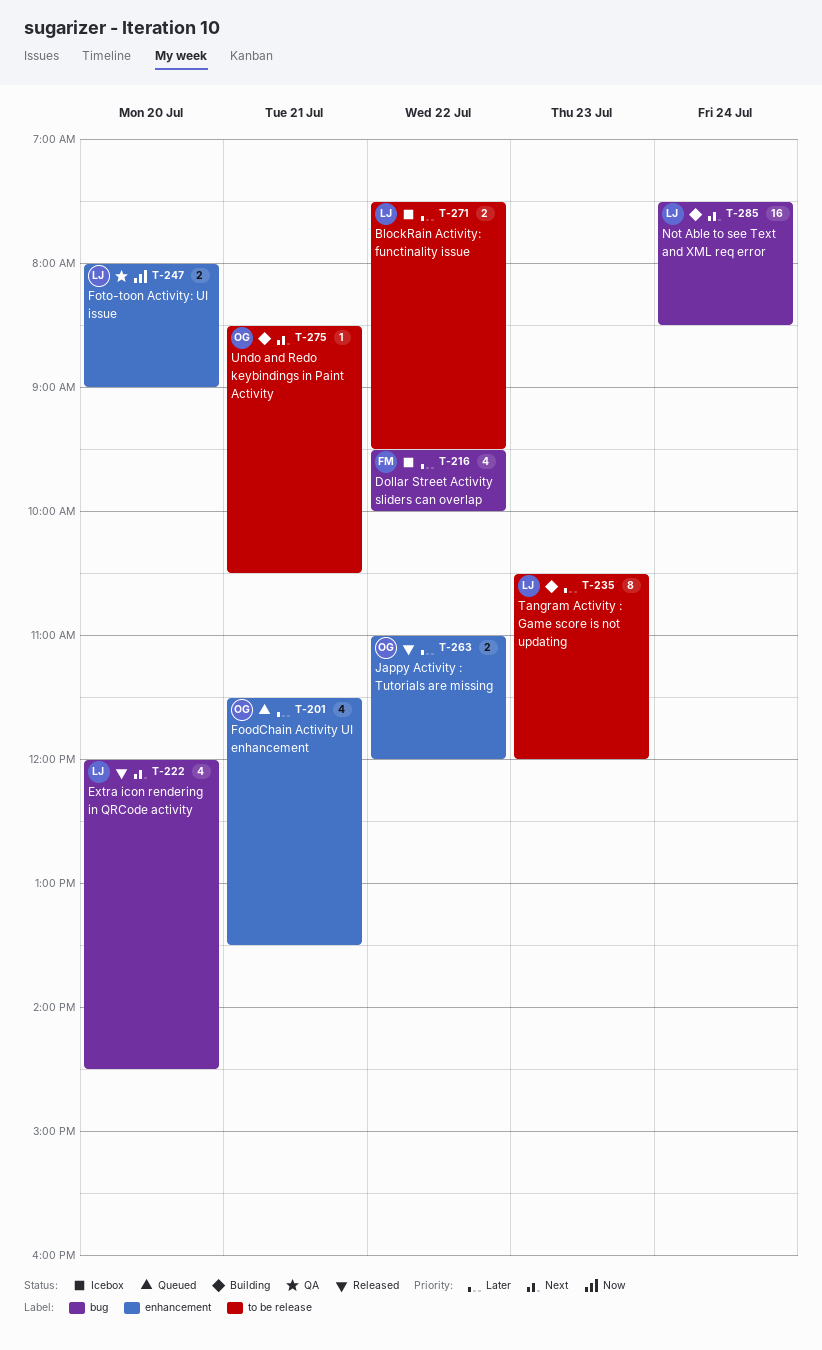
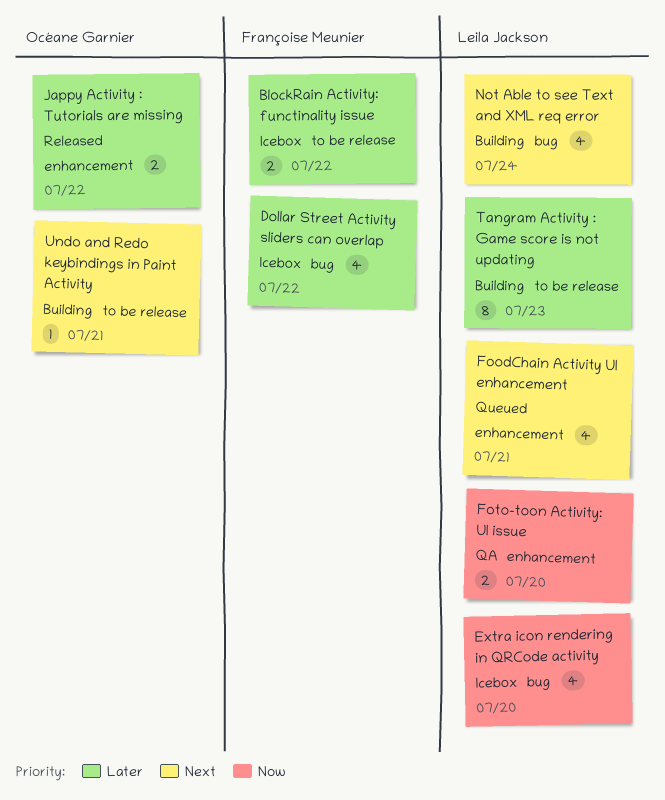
BlockRain Activity: functinality issue, owner: Leila Jackson -> Françoise Meunier
Extra icon rendering in QRCode activity, status: Released -> Icebox
Extra icon rendering in QRCode activity, priority: Next -> Now
FoodChain Activity UI enhancement, owner: Océane Garnier -> Leila Jackson
FoodChain Activity UI enhancement, priority: Later -> Next
Not Able to see Text and XML req error, estimate: 16 -> 4

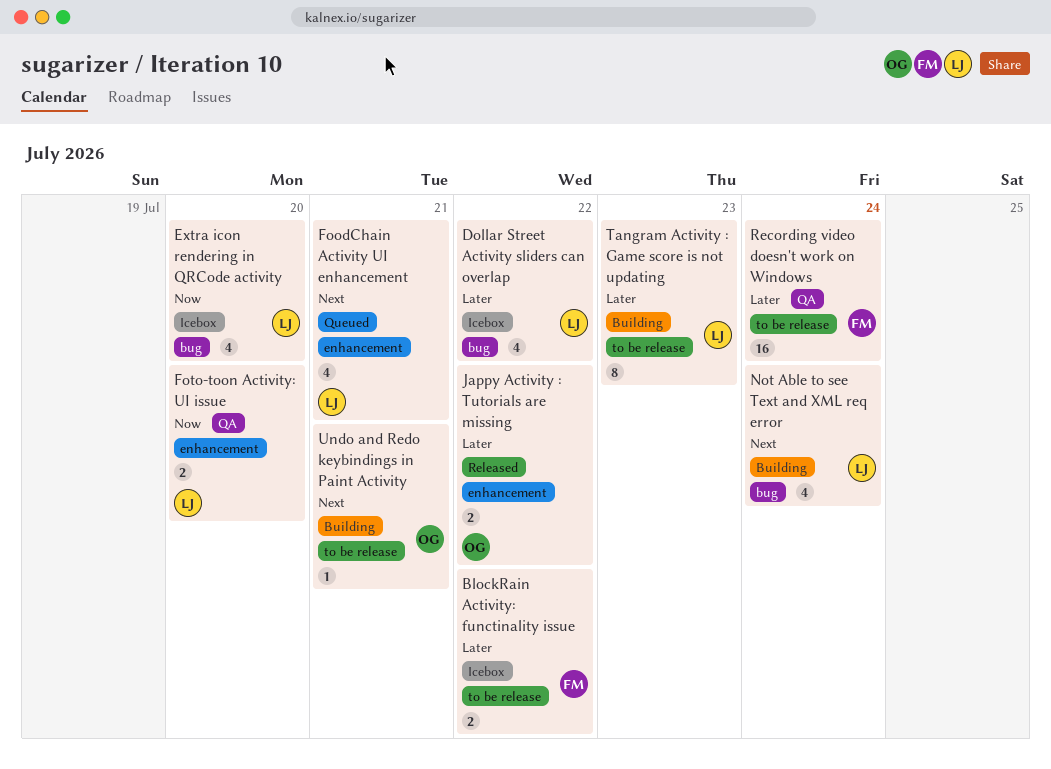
Dollar Street Activity sliders can overlap, owner: Françoise Meunier -> Leila Jackson
Recording video doesn't work on Windows: none -> present

